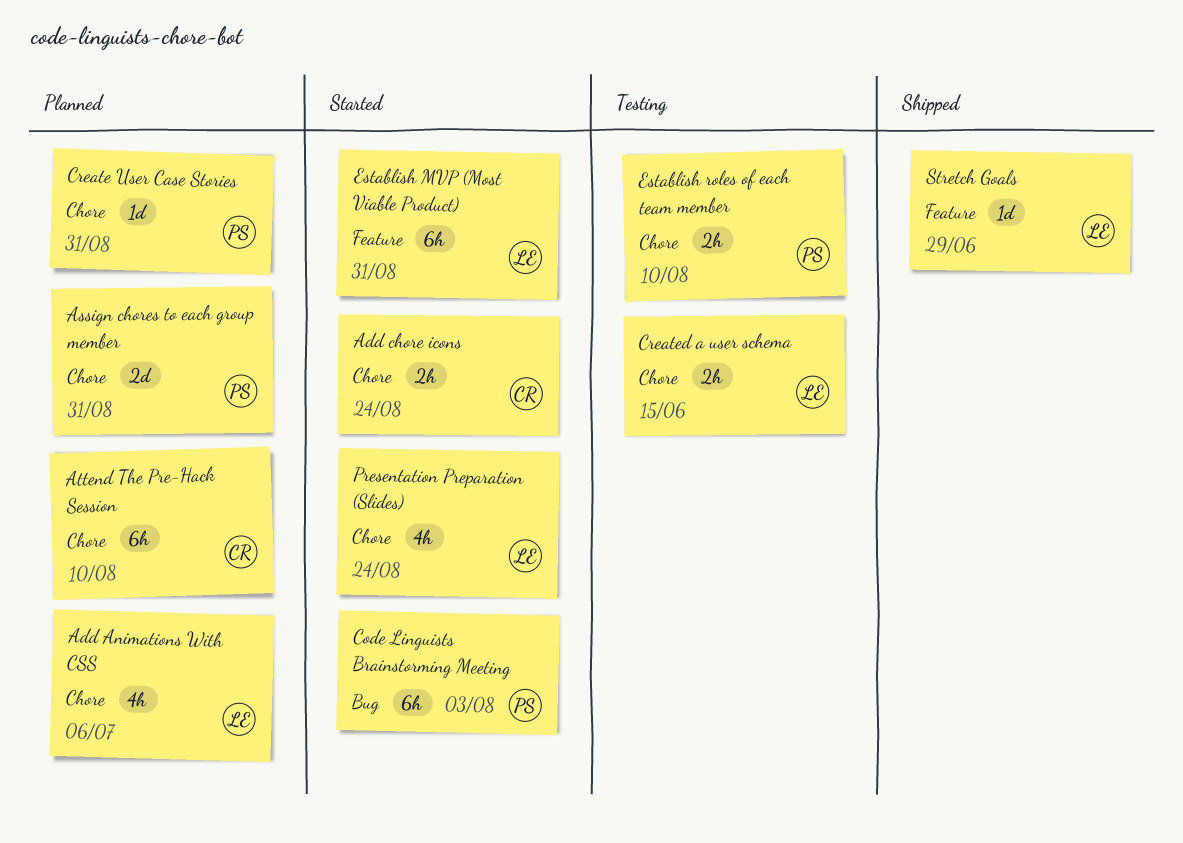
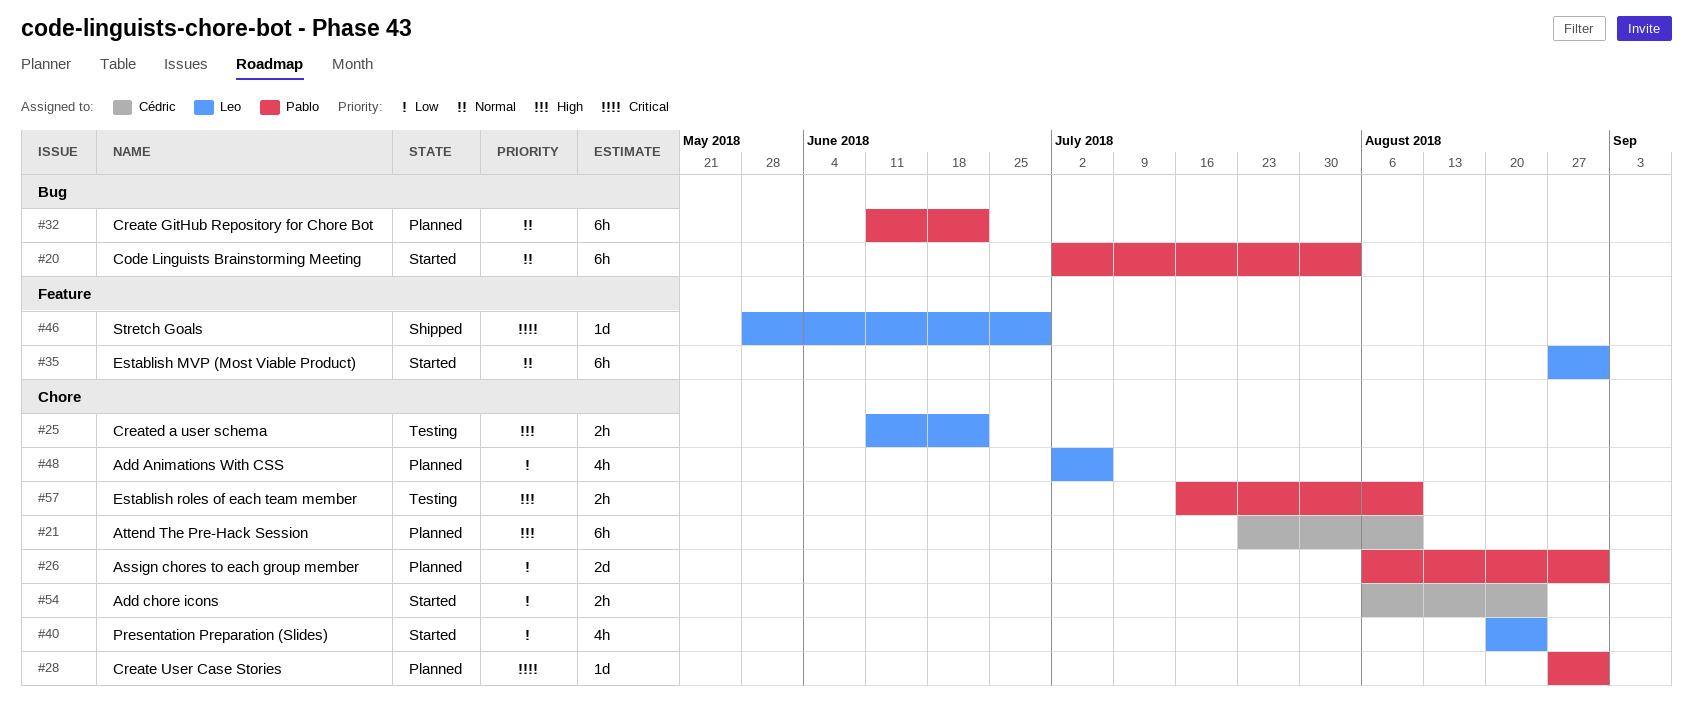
Create GitHub Repository for Chore Bot: none -> present
Created a user schema, due: Jun 15 -> Jun 22

